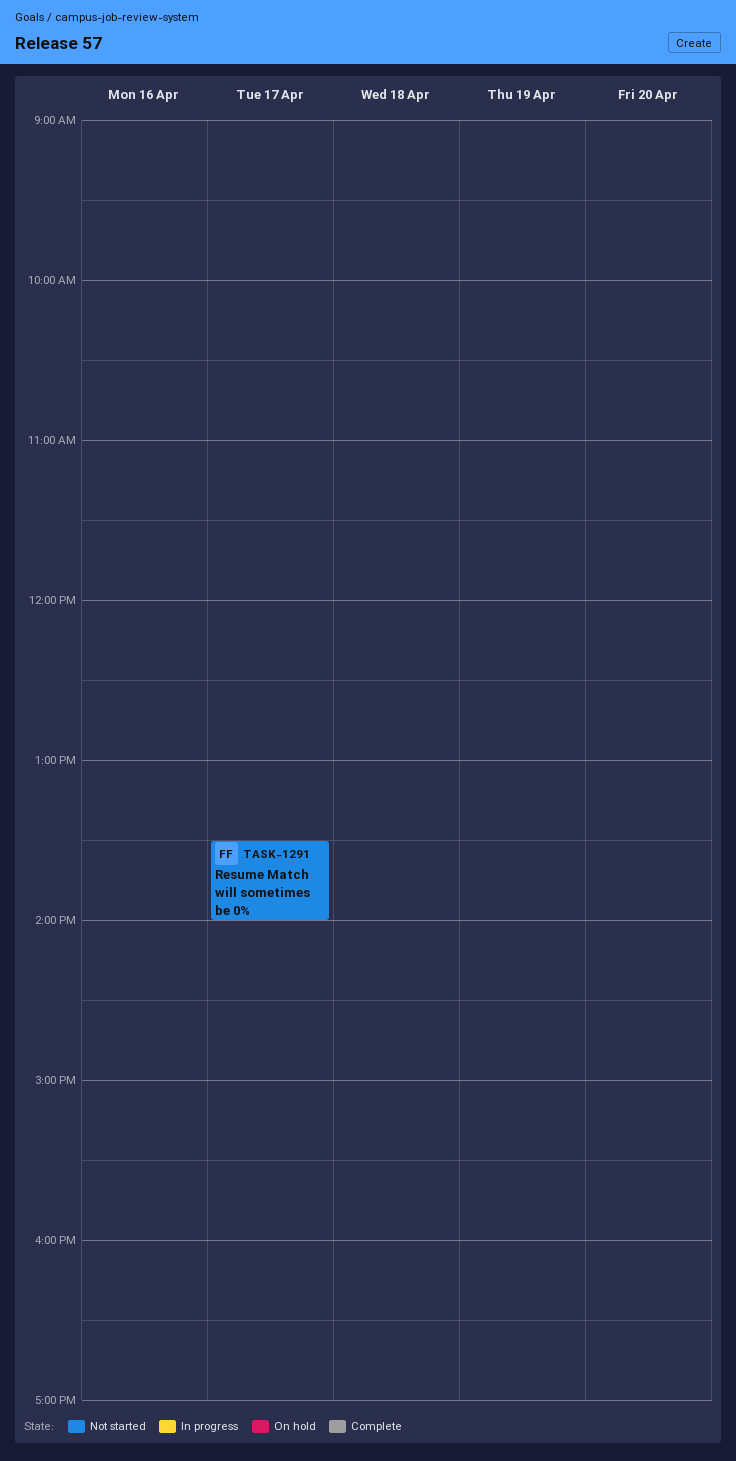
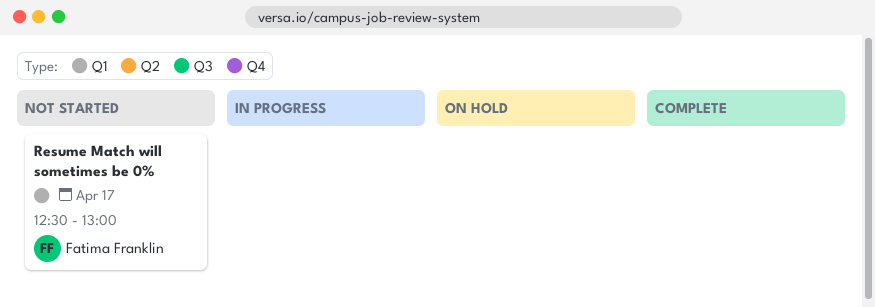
Resume Match will sometimes be 0%, begins: 13:30 -> 12:30
Resume Match will sometimes be 0%, ends: 14:00 -> 13:00

